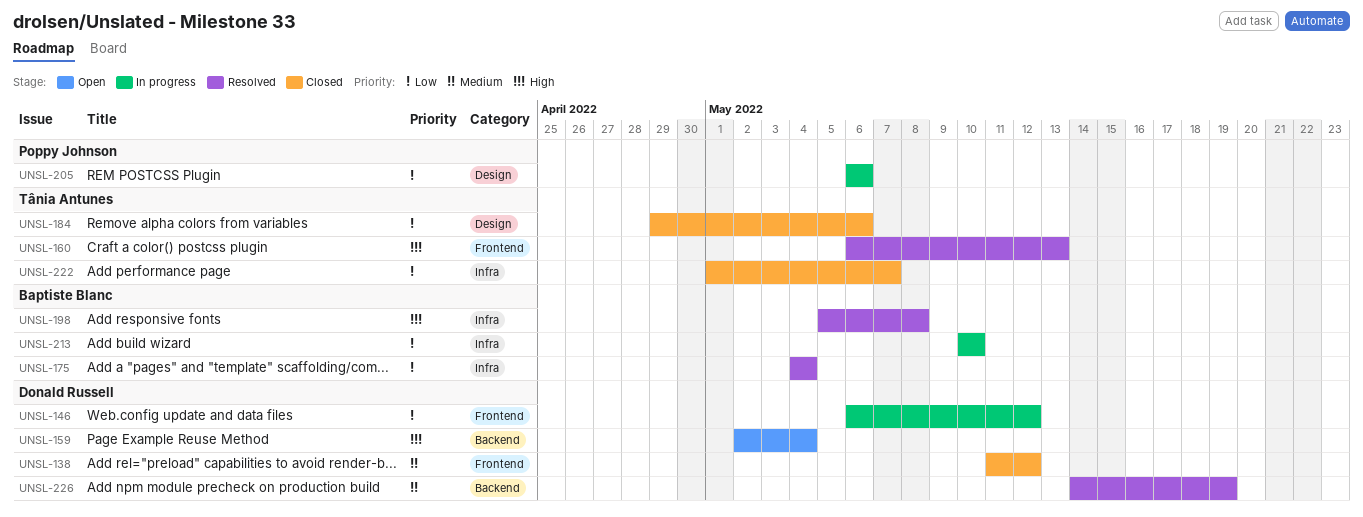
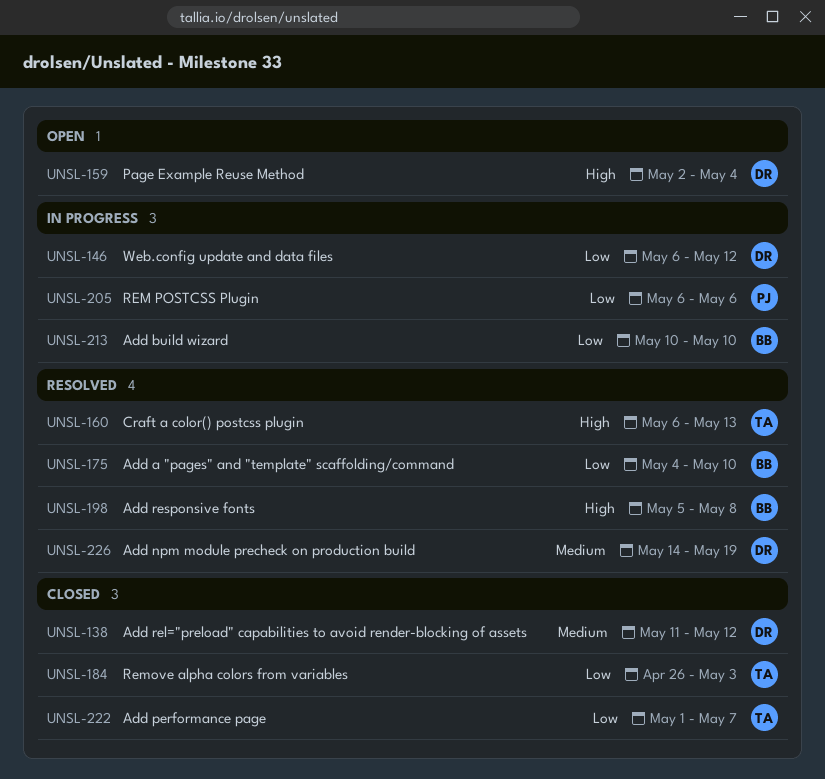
UNSL-175, due: May 4 -> May 10
UNSL-184, start: Apr 29 -> Apr 26
UNSL-184, due: May 6 -> May 3

